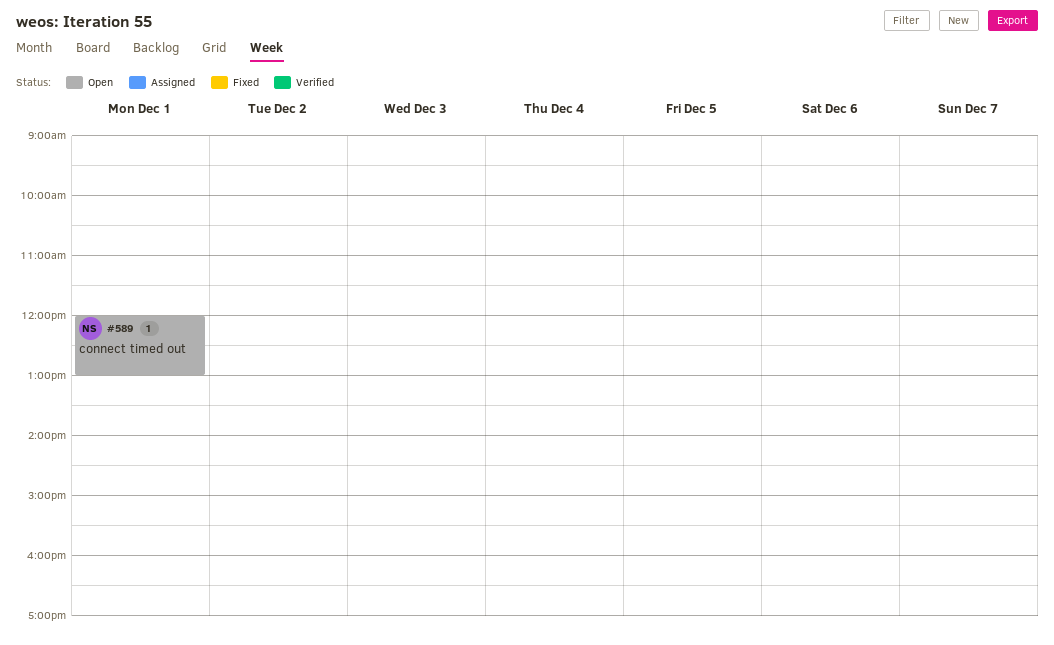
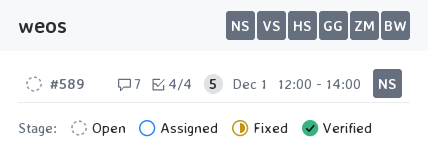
#589, estimate: 1 -> 5
#589, ends: 13:00 -> 14:00

